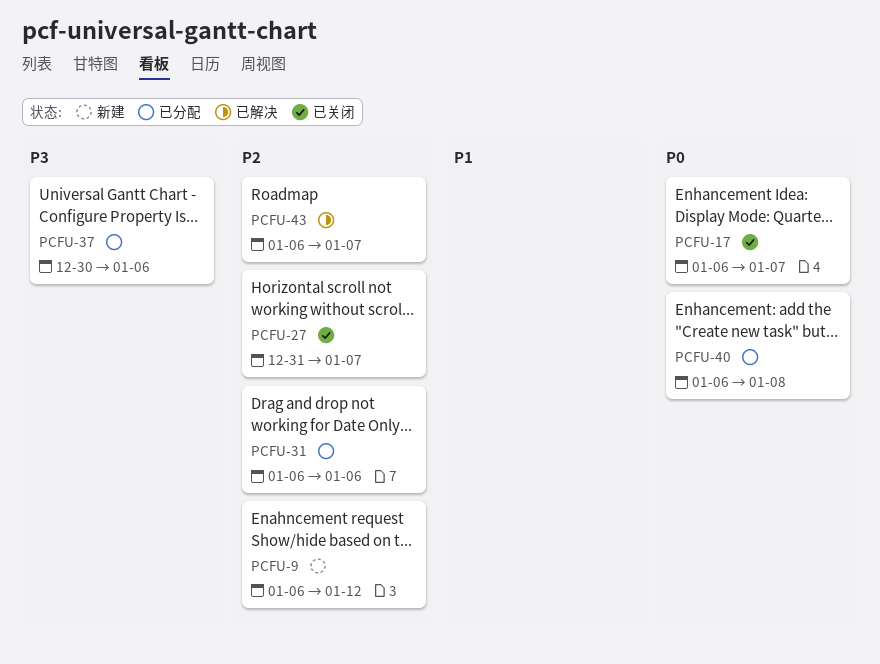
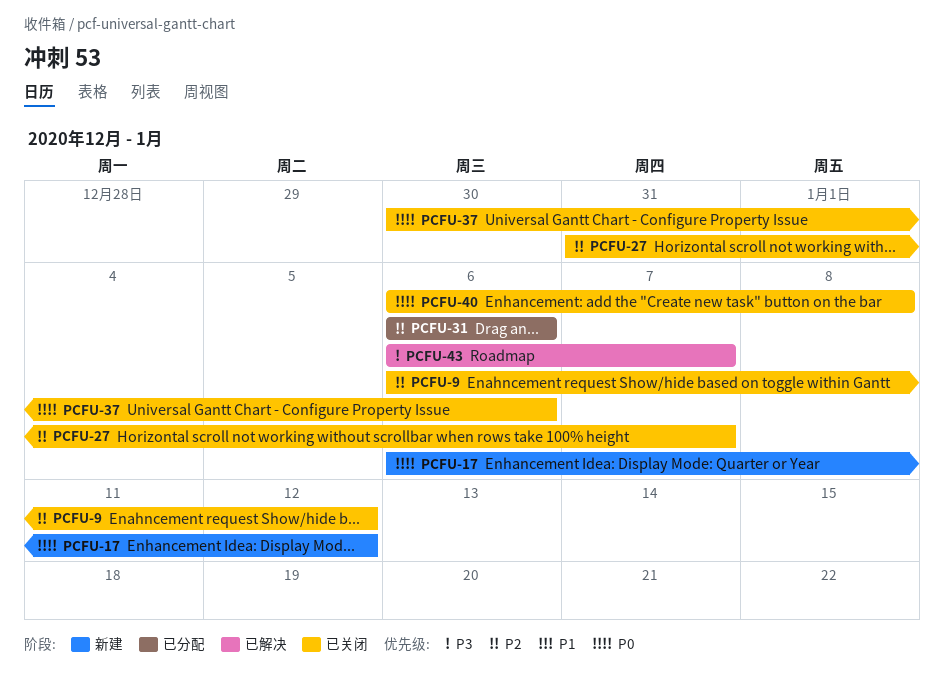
PCFU-9, status: 新建 -> 已关闭
PCFU-17, status: 已关闭 -> 新建
PCFU-17, due: Jan 7 -> Jan 12
PCFU-37, status: 已分配 -> 已关闭
PCFU-37, priority: P3 -> P0
PCFU-40, status: 已分配 -> 已关闭
PCFU-43, priority: P2 -> P3

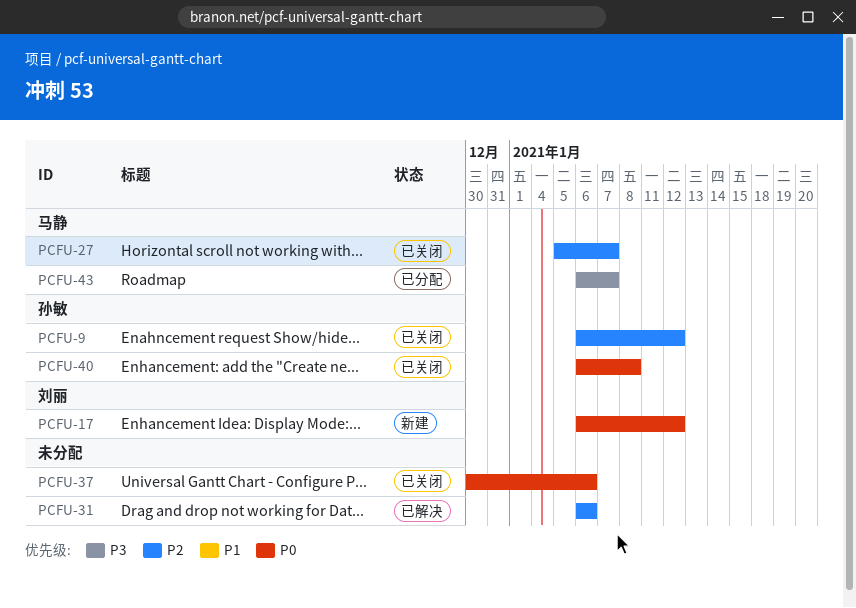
PCFU-27, start: Dec 31 -> Jan 5
PCFU-31, status: 已分配 -> 已解决
PCFU-43, status: 已解决 -> 已分配

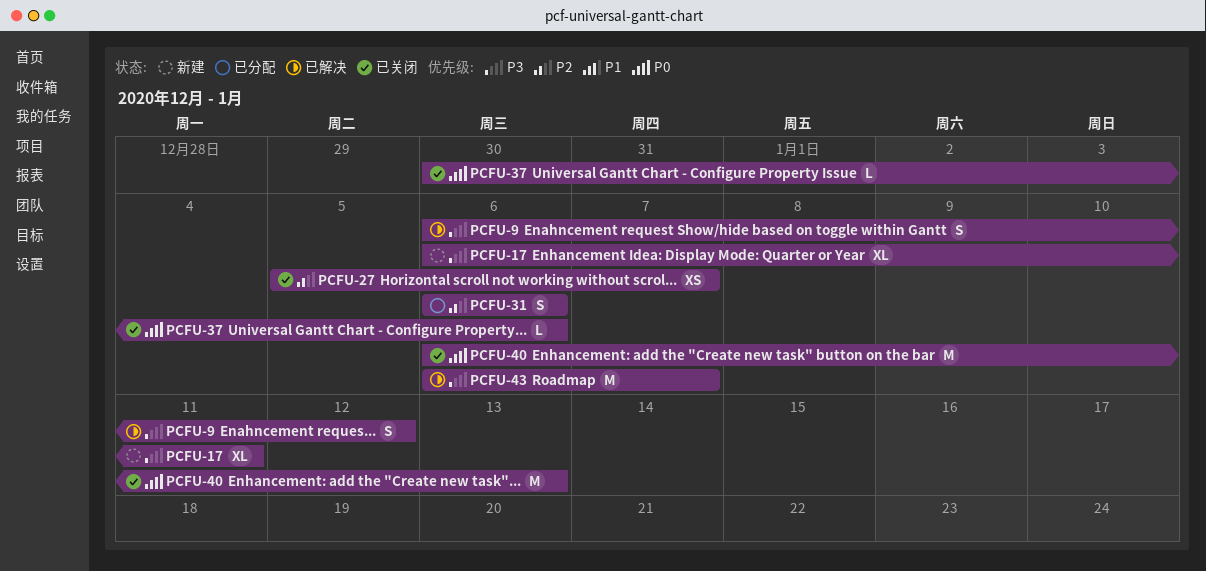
PCFU-9, status: 已关闭 -> 已解决
PCFU-9, priority: P2 -> P3
PCFU-17, priority: P0 -> P3
PCFU-17, due: Jan 12 -> Jan 11
PCFU-31, status: 已解决 -> 已分配
PCFU-40, due: Jan 8 -> Jan 13
PCFU-43, status: 已分配 -> 已解决

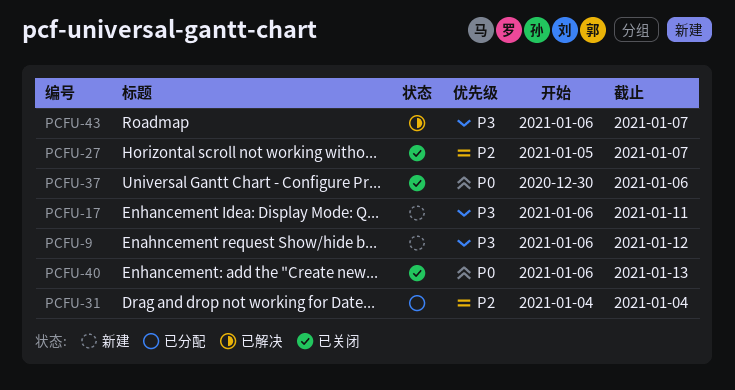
PCFU-9, status: 已解决 -> 新建
PCFU-31, start: Jan 6 -> Jan 4
PCFU-31, due: Jan 6 -> Jan 4

